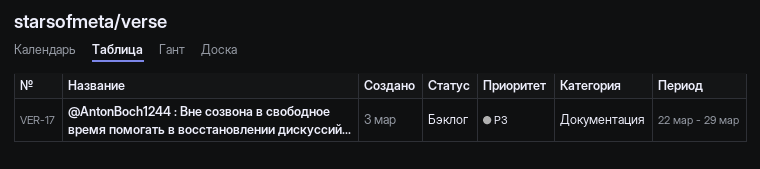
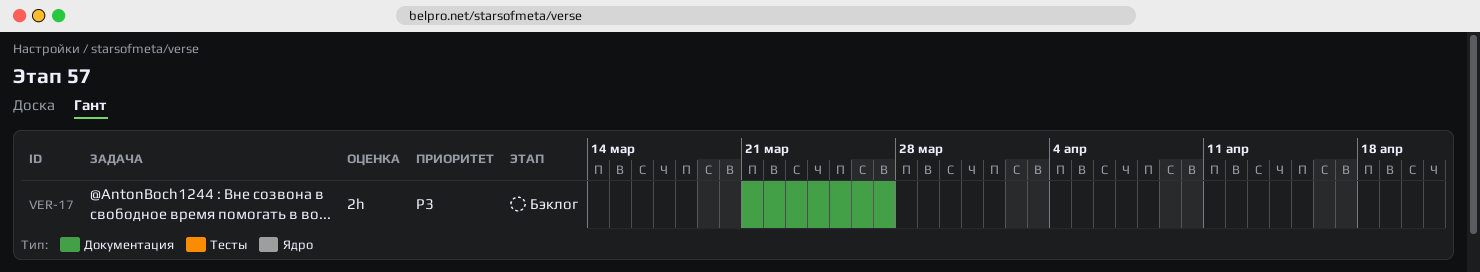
VER-17, start: Mar 22 -> Mar 21
VER-17, due: Mar 29 -> Mar 27

